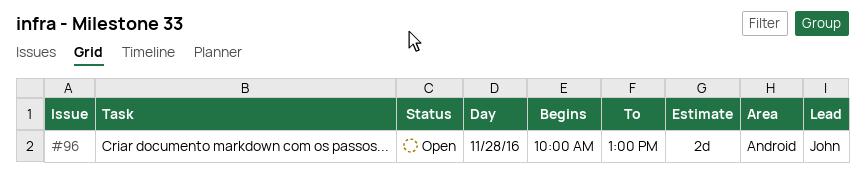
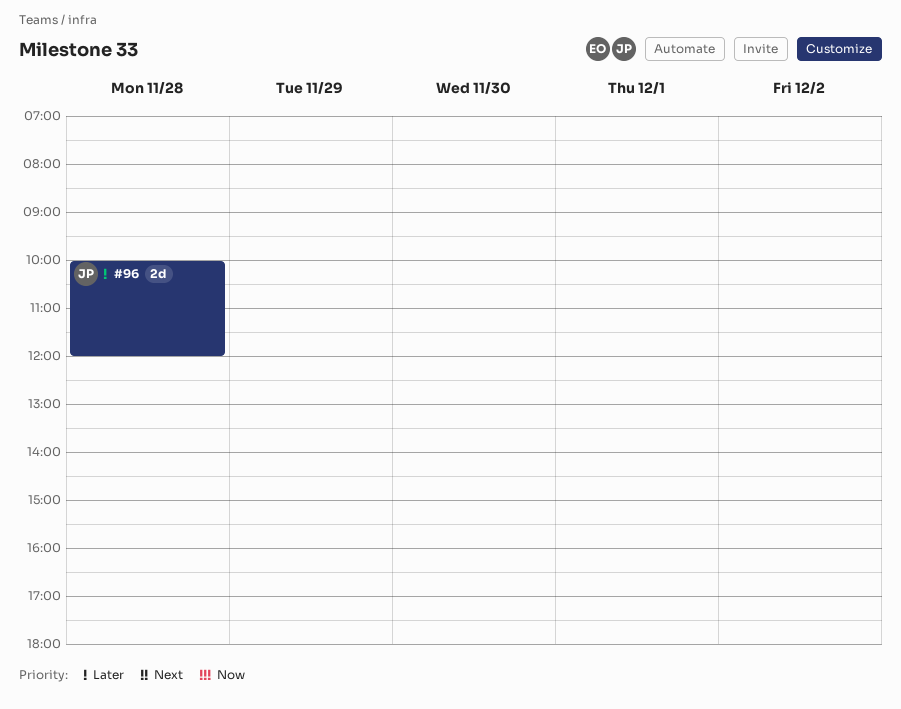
#96, ends: 13:00 -> 12:00

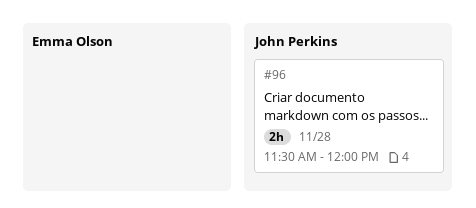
#96, estimate: 2d -> 2h
#96, begins: 10:00 -> 11:30

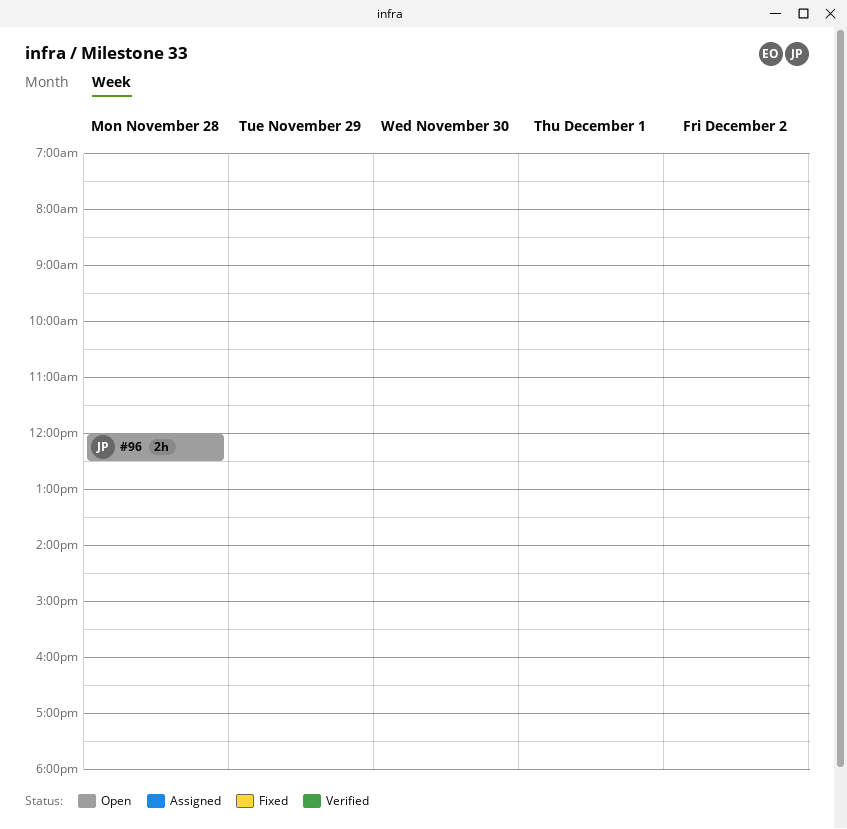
#96, begins: 11:30 -> 12:00
#96, ends: 12:00 -> 12:30

